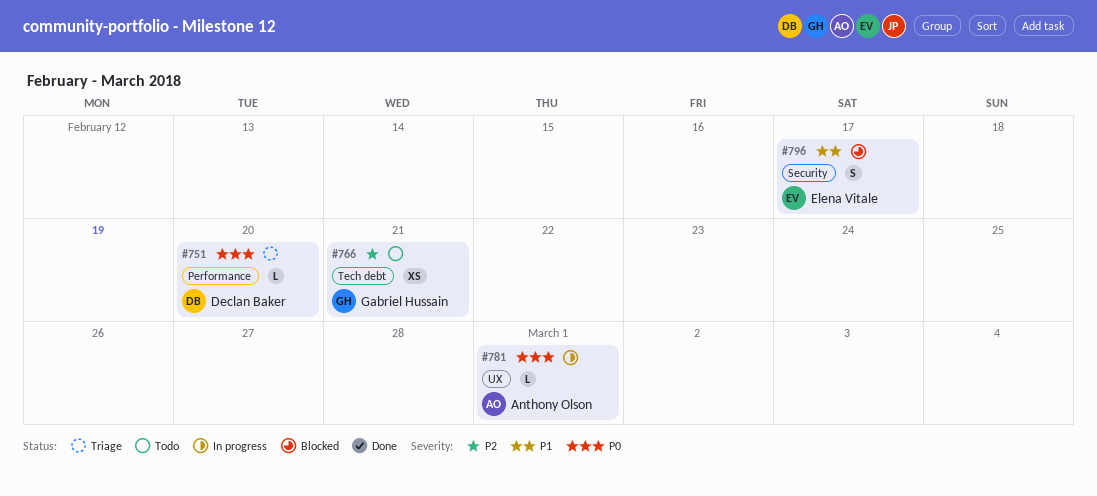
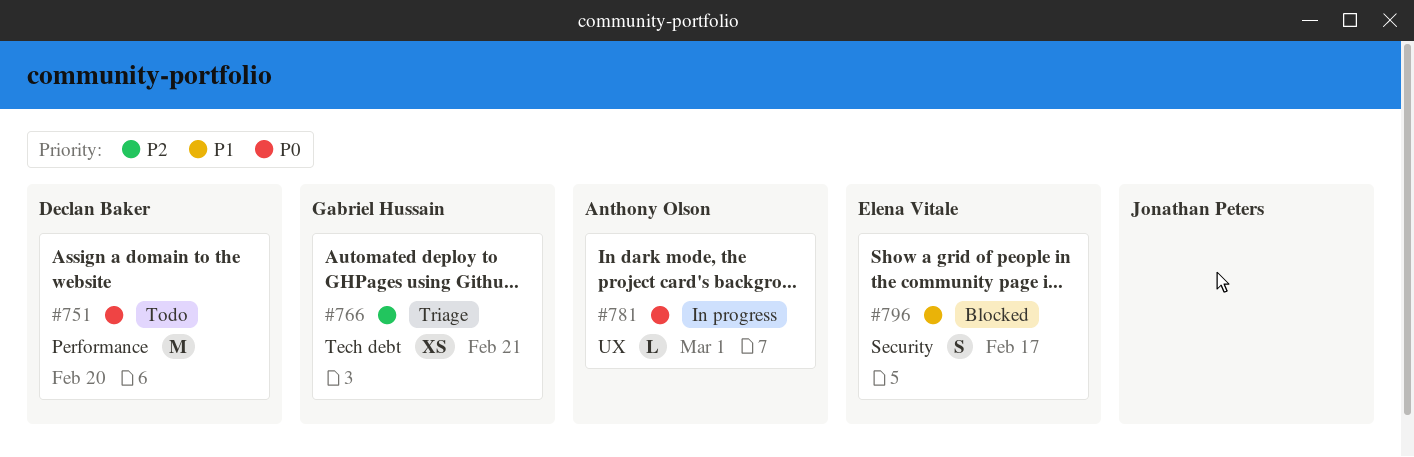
#751, status: Triage -> Todo
#751, estimate: L -> M
#766, status: Todo -> Triage

